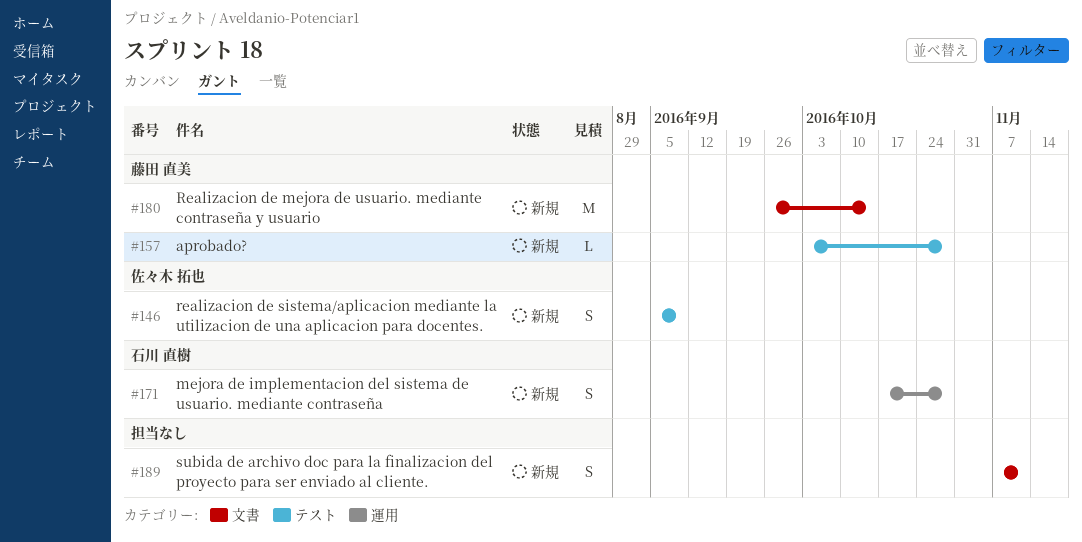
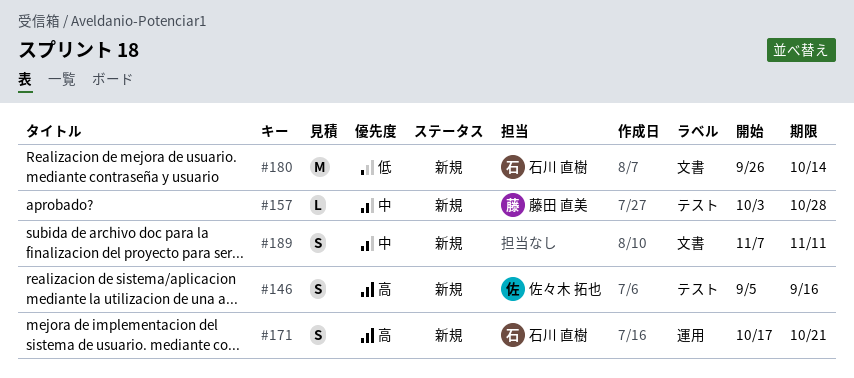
#146, due: Sep 9 -> Sep 16
#171, due: Oct 28 -> Oct 21
#180, owner: 藤田 直美 -> 石川 直樹

